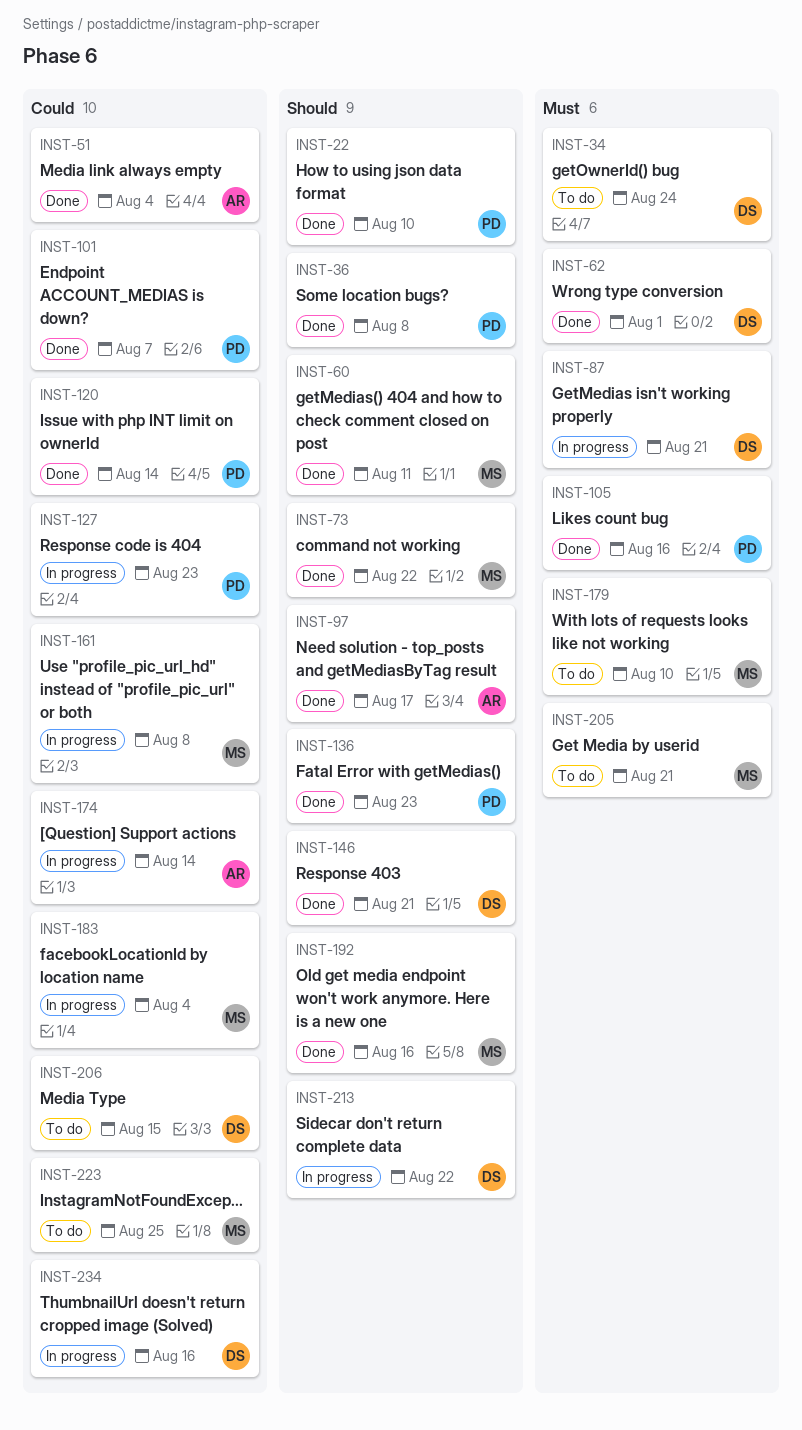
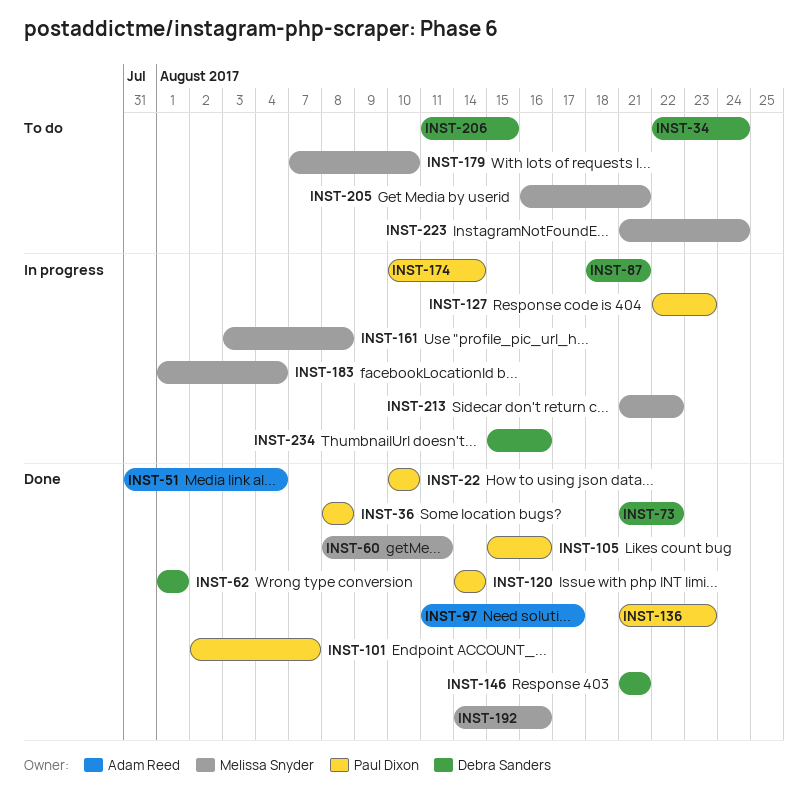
INST-73, owner: Melissa Snyder -> Debra Sanders
INST-174, owner: Adam Reed -> Paul Dixon
INST-213, owner: Debra Sanders -> Melissa Snyder
INST-223, due: Aug 25 -> Aug 24

